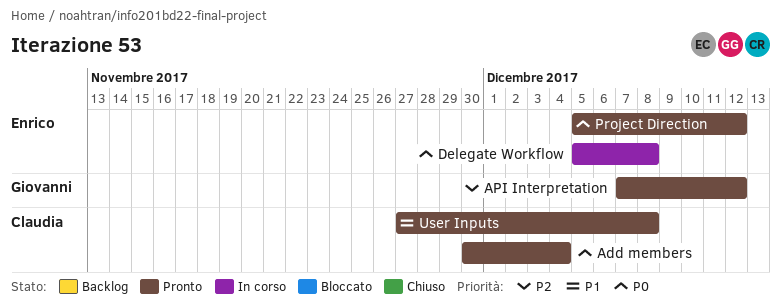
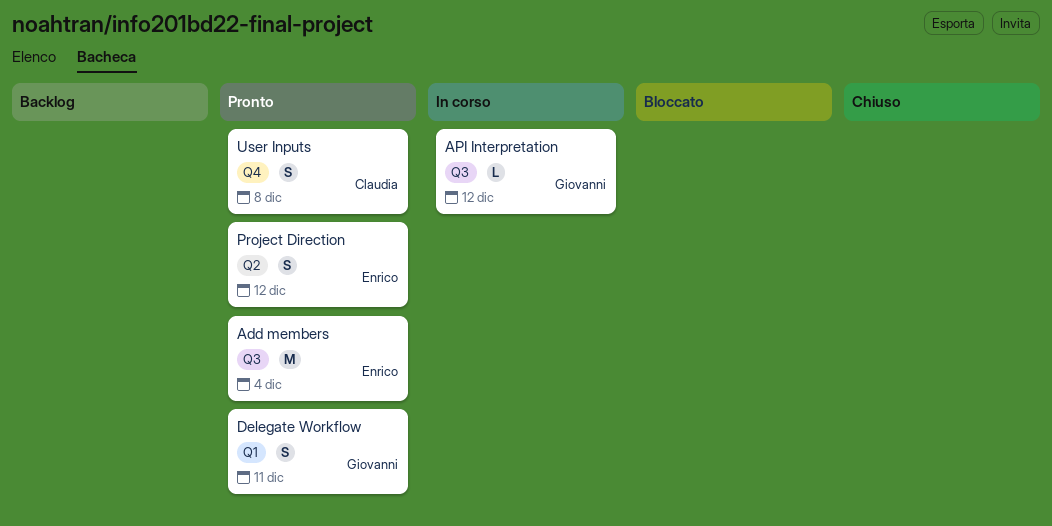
Add members, owner: Claudia -> Enrico
API Interpretation, status: Pronto -> In corso
Delegate Workflow, status: In corso -> Pronto
Delegate Workflow, owner: Enrico -> Giovanni
Delegate Workflow, due: Dec 8 -> Dec 11

